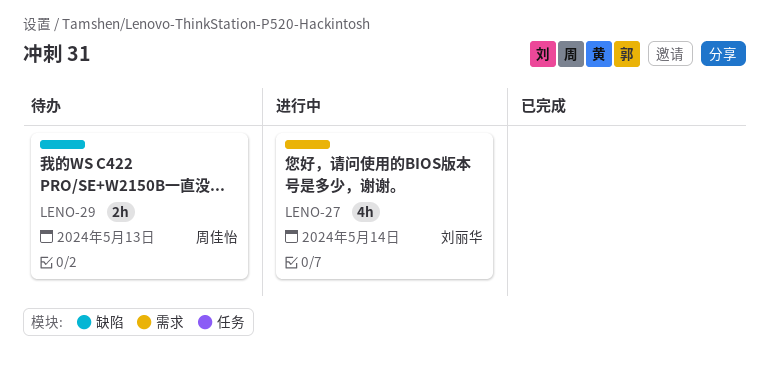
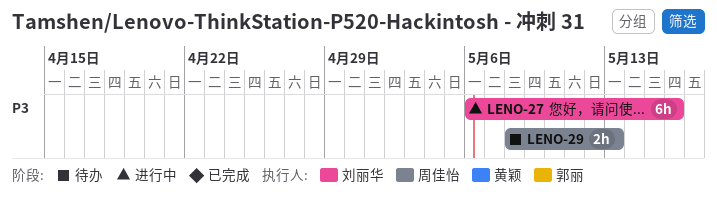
LENO-27, estimate: 4h -> 6h
LENO-27, due: May 14 -> May 16

